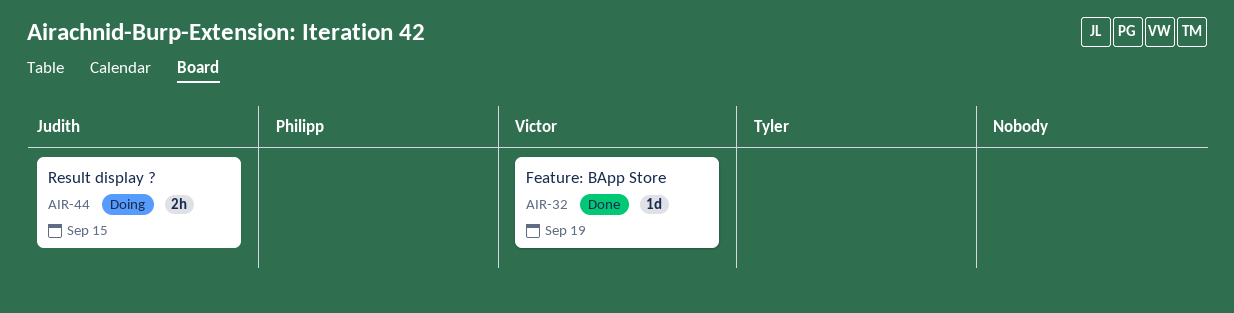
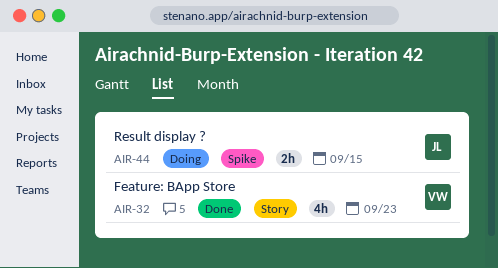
AIR-32, estimate: 1d -> 4h
AIR-32, due: Sep 19 -> Sep 23

